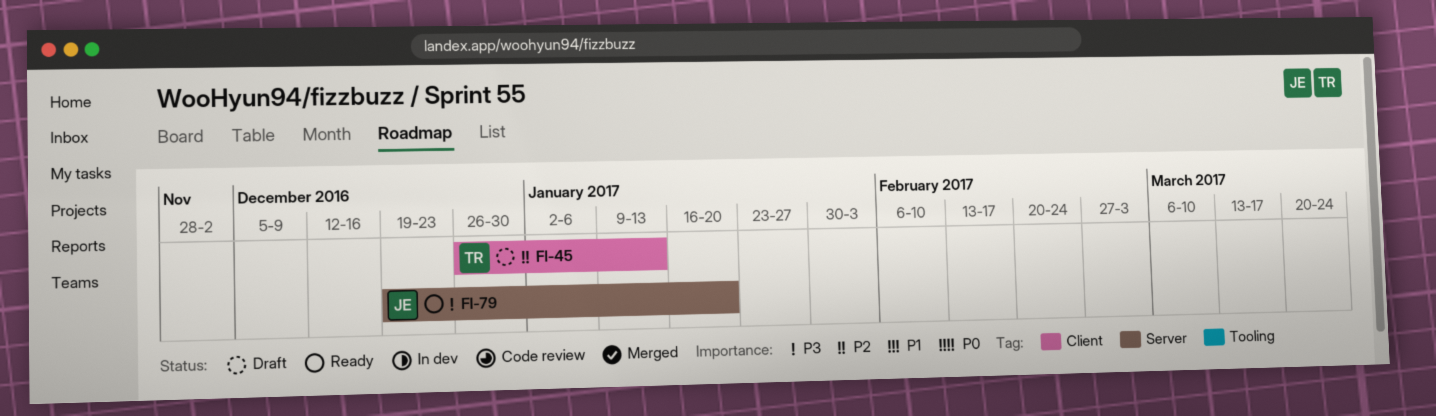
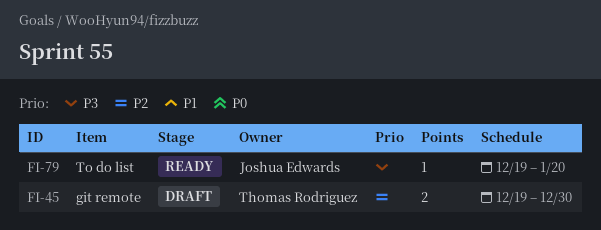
FI-45, start: Dec 26 -> Dec 19
FI-45, due: Jan 13 -> Dec 30

